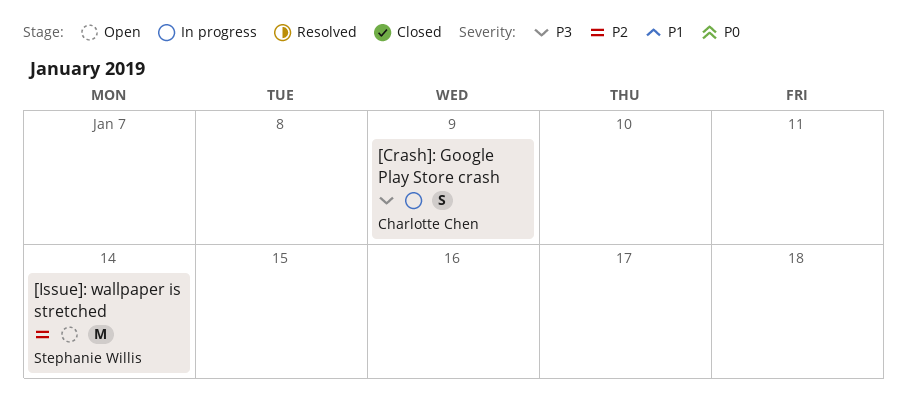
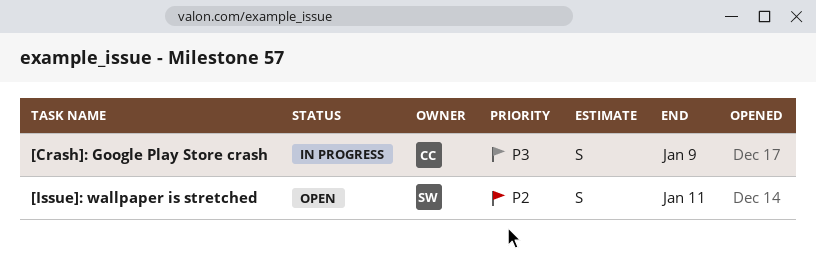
[Issue]: wallpaper is stretched, estimate: M -> S
[Issue]: wallpaper is stretched, due: Jan 14 -> Jan 11

